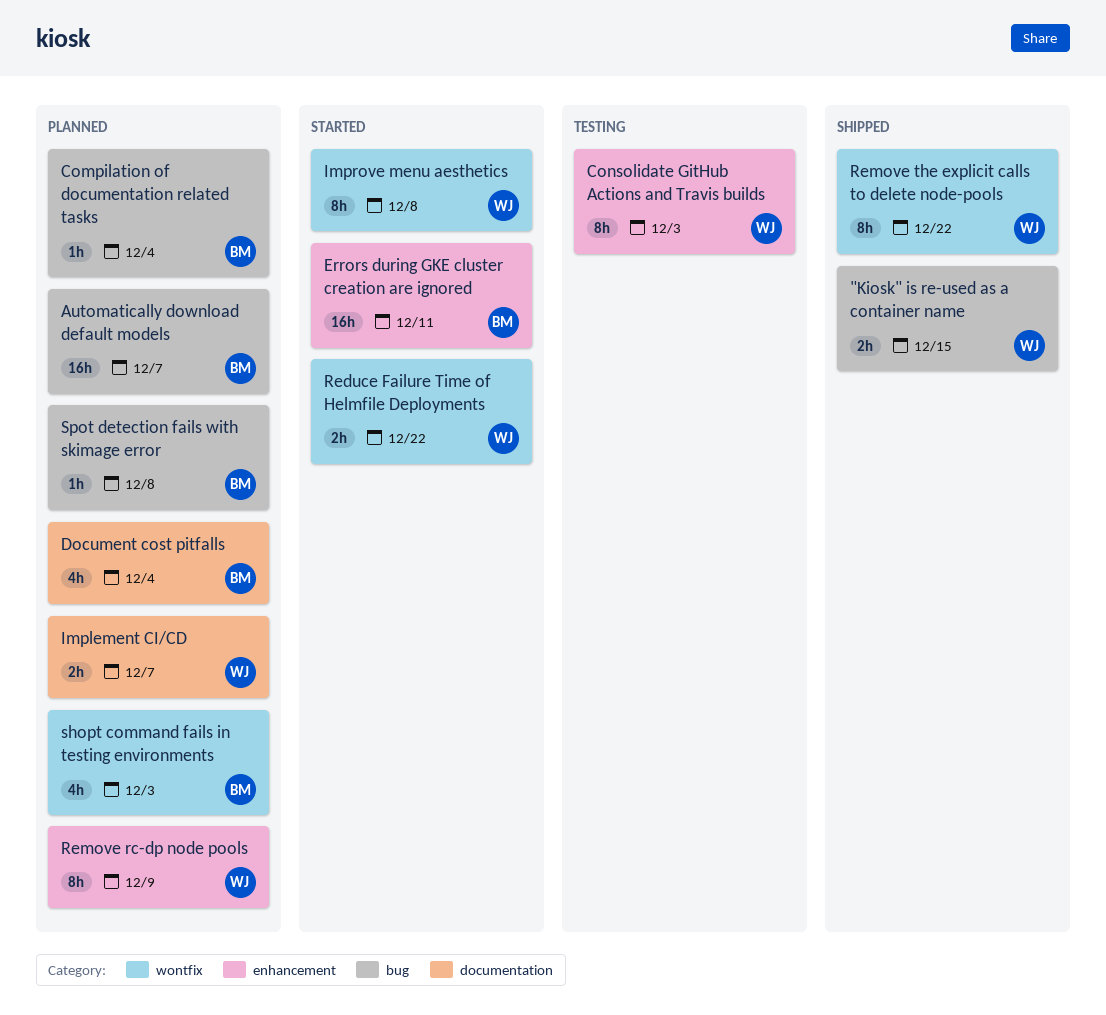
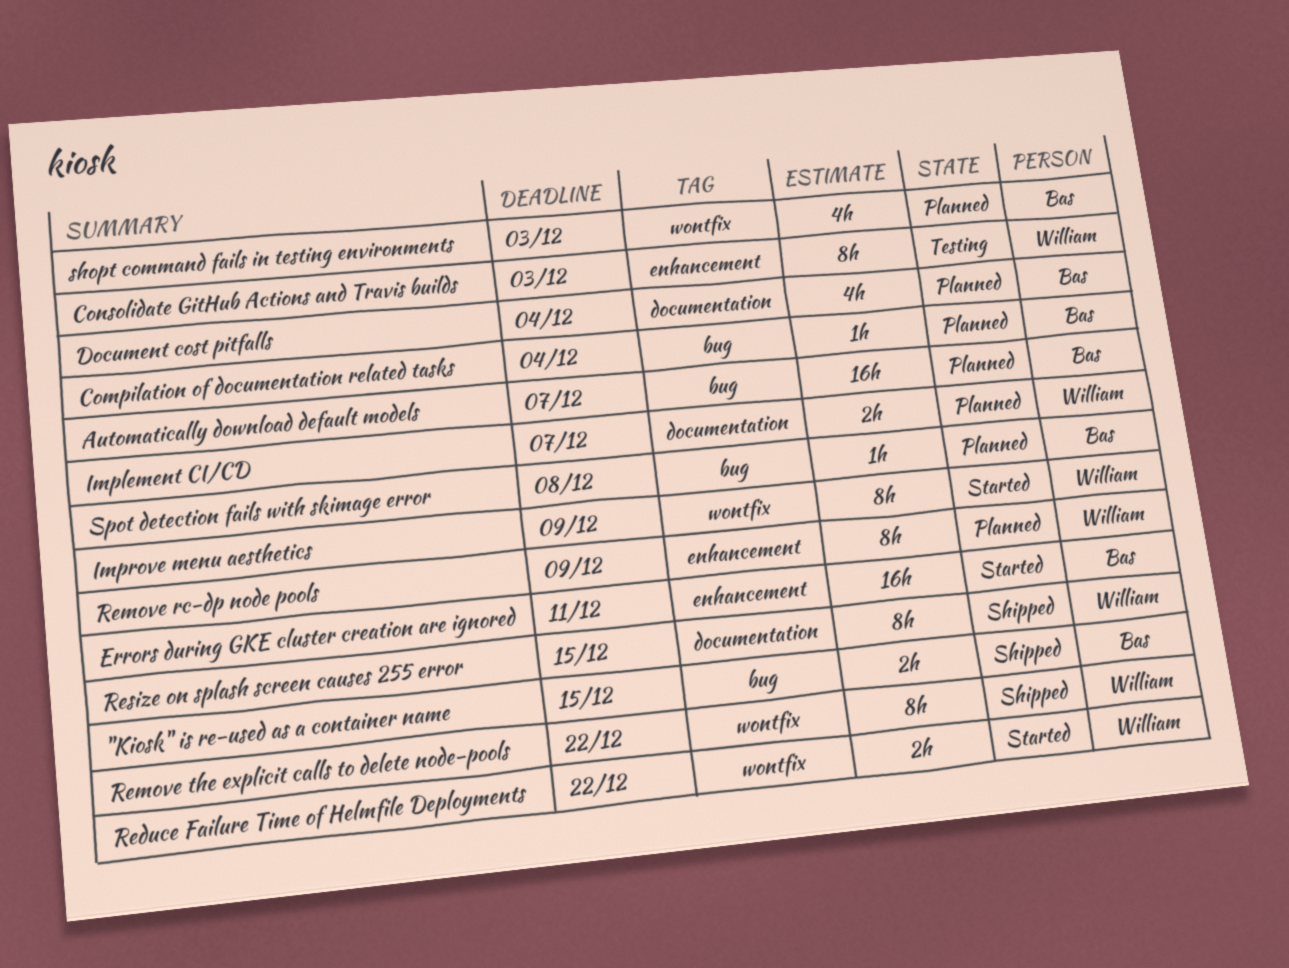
"Kiosk" is re-used as a container name, owner: William -> Bas
Improve menu aesthetics, due: Dec 8 -> Dec 9
Resize on splash screen causes 255 error: none -> present

